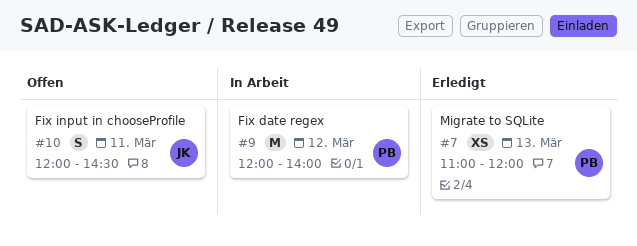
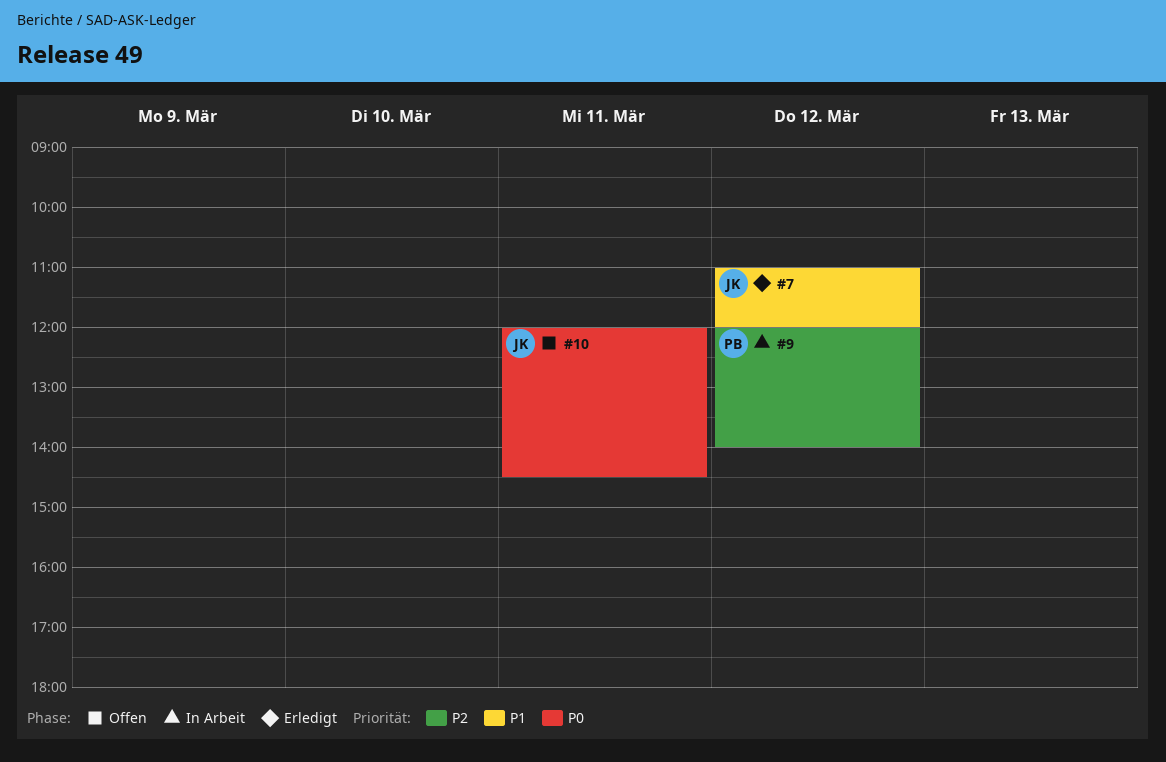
#7, owner: PB -> JK
#7, day: Mar 13 -> Mar 12

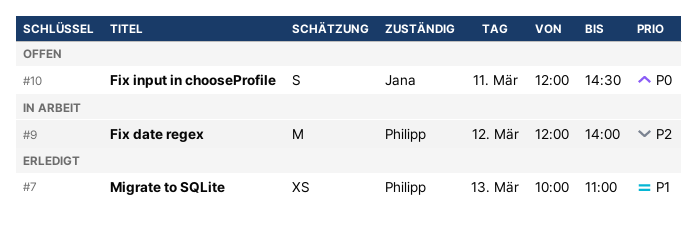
#7, owner: Jana -> Philipp
#7, day: Mar 12 -> Mar 13
#7, begins: 11:00 -> 10:00
#7, ends: 12:00 -> 11:00

